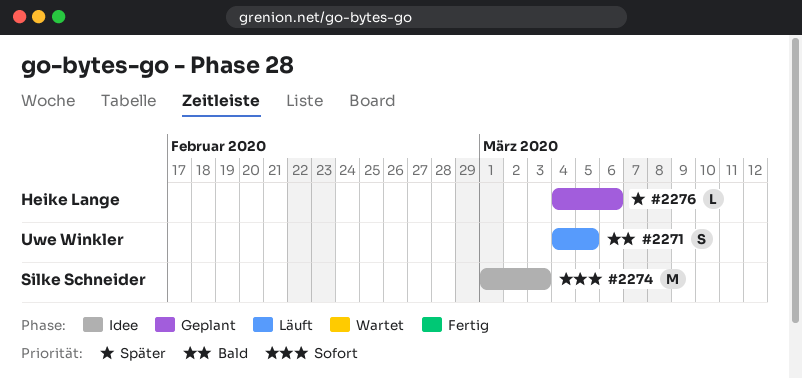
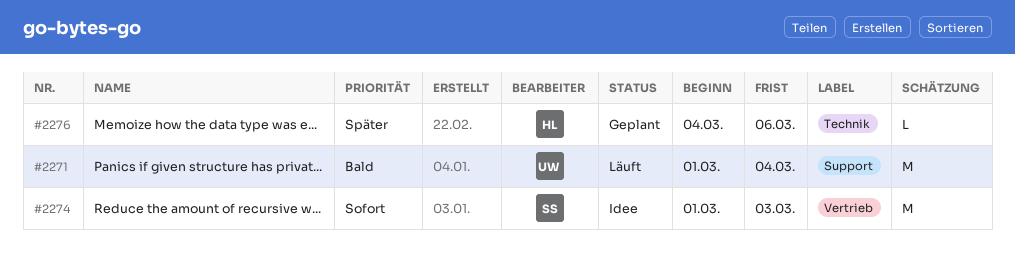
#2271, estimate: S -> M
#2271, start: Mar 4 -> Mar 1
#2271, due: Mar 5 -> Mar 4

